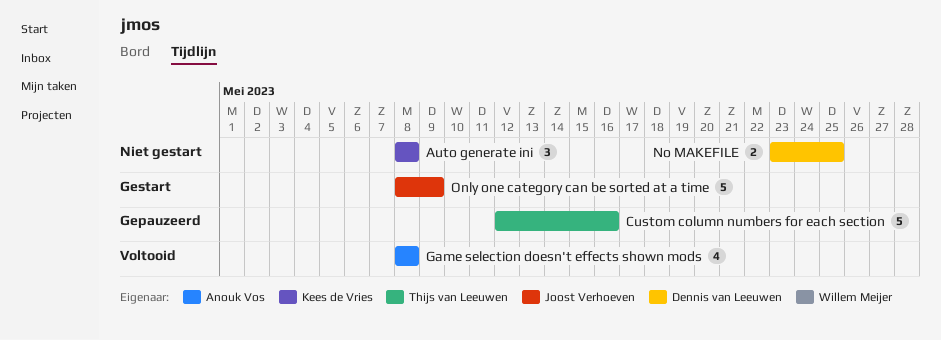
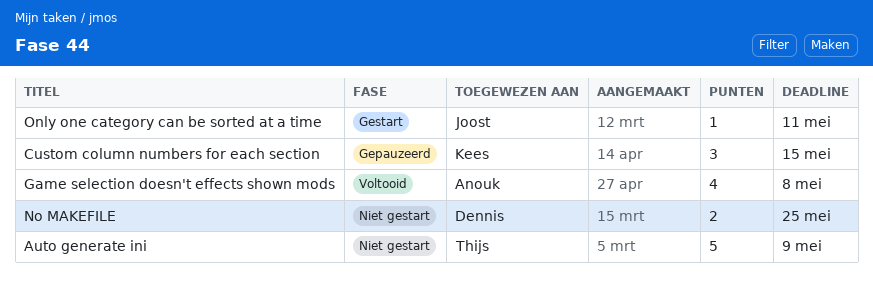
Auto generate ini, owner: Kees de Vries -> Thijs van Leeuwen
Auto generate ini, estimate: 3 -> 5
Auto generate ini, due: May 8 -> May 9
Custom column numbers for each section, owner: Thijs van Leeuwen -> Kees de Vries
Custom column numbers for each section, estimate: 5 -> 3
Custom column numbers for each section, due: May 16 -> May 15
Only one category can be sorted at a time, estimate: 5 -> 1
Only one category can be sorted at a time, due: May 9 -> May 11

